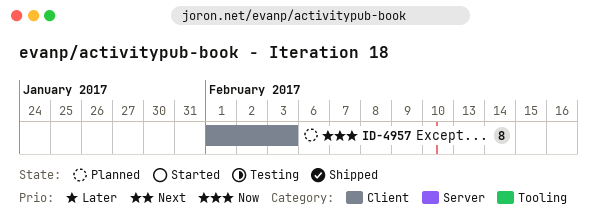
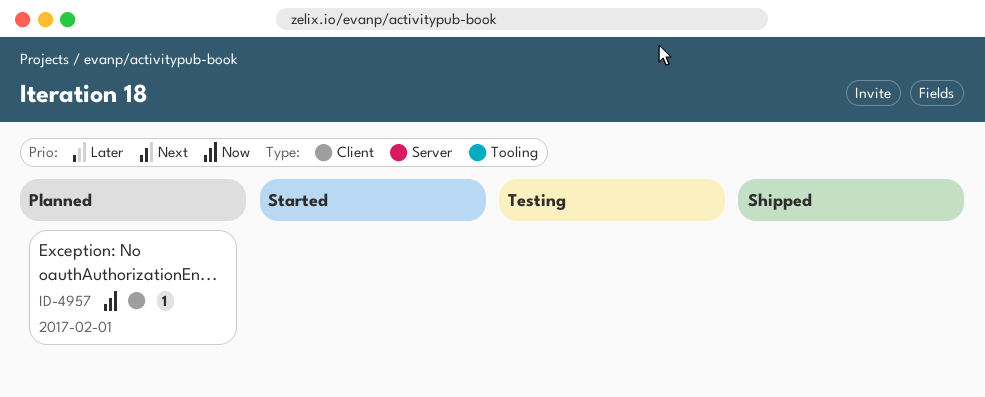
ID-4957, estimate: 8 -> 1
ID-4957, due: Feb 3 -> Feb 1

